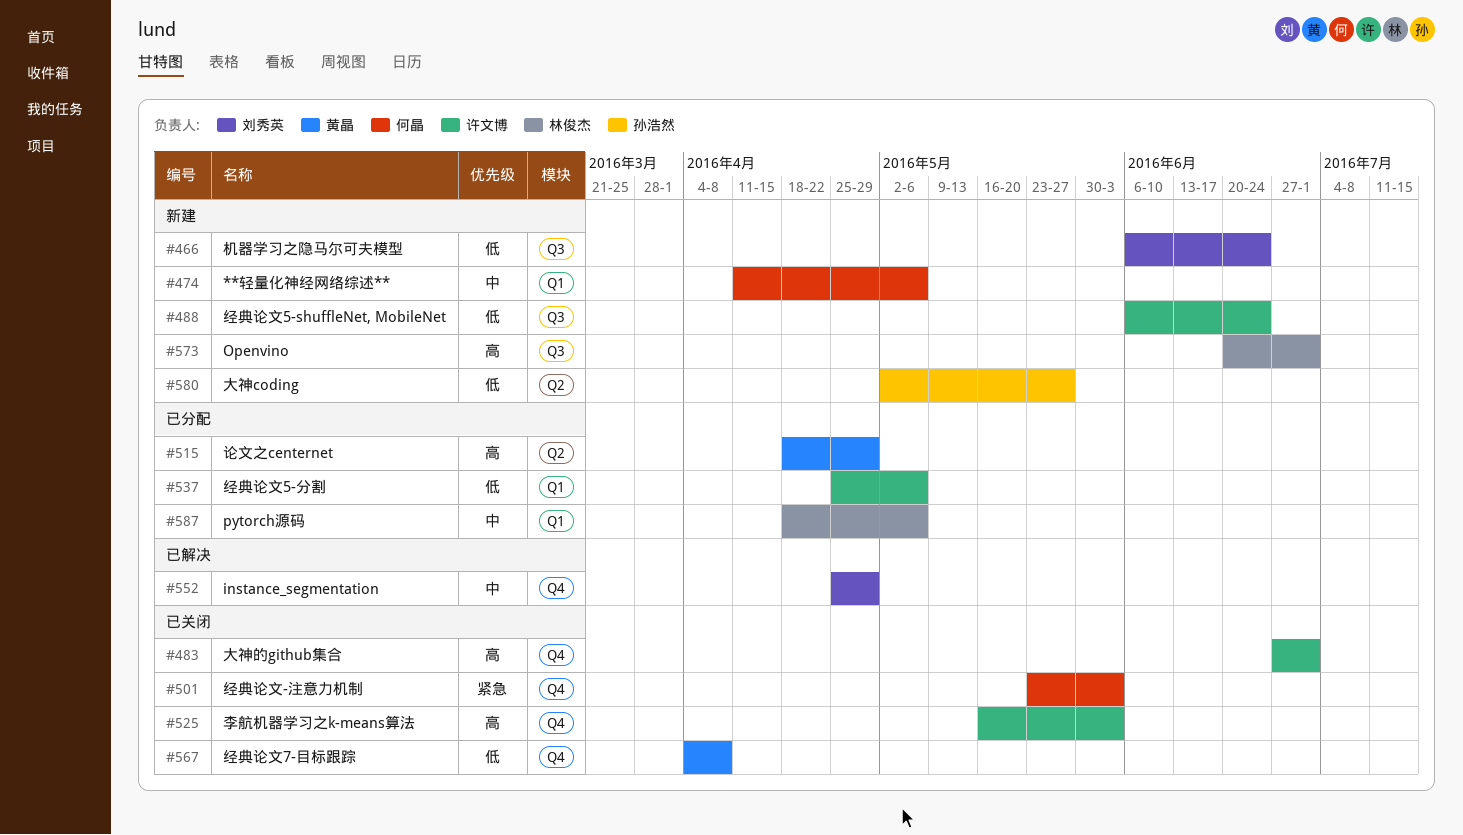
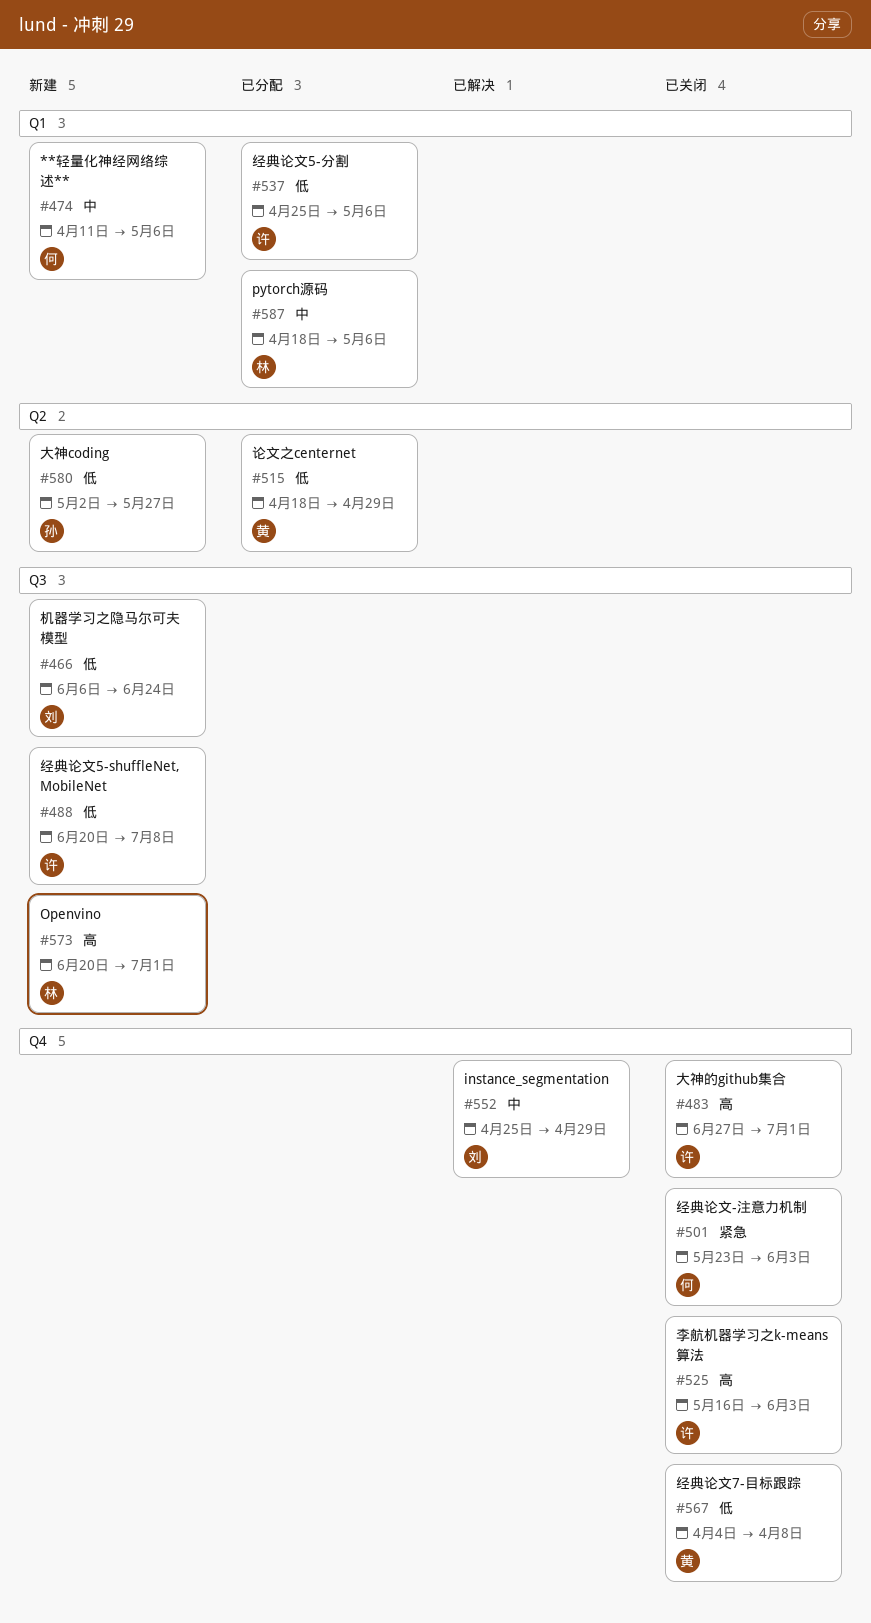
#488, start: Jun 6 -> Jun 20
#488, due: Jun 24 -> Jul 8
#515, priority: 高 -> 低

